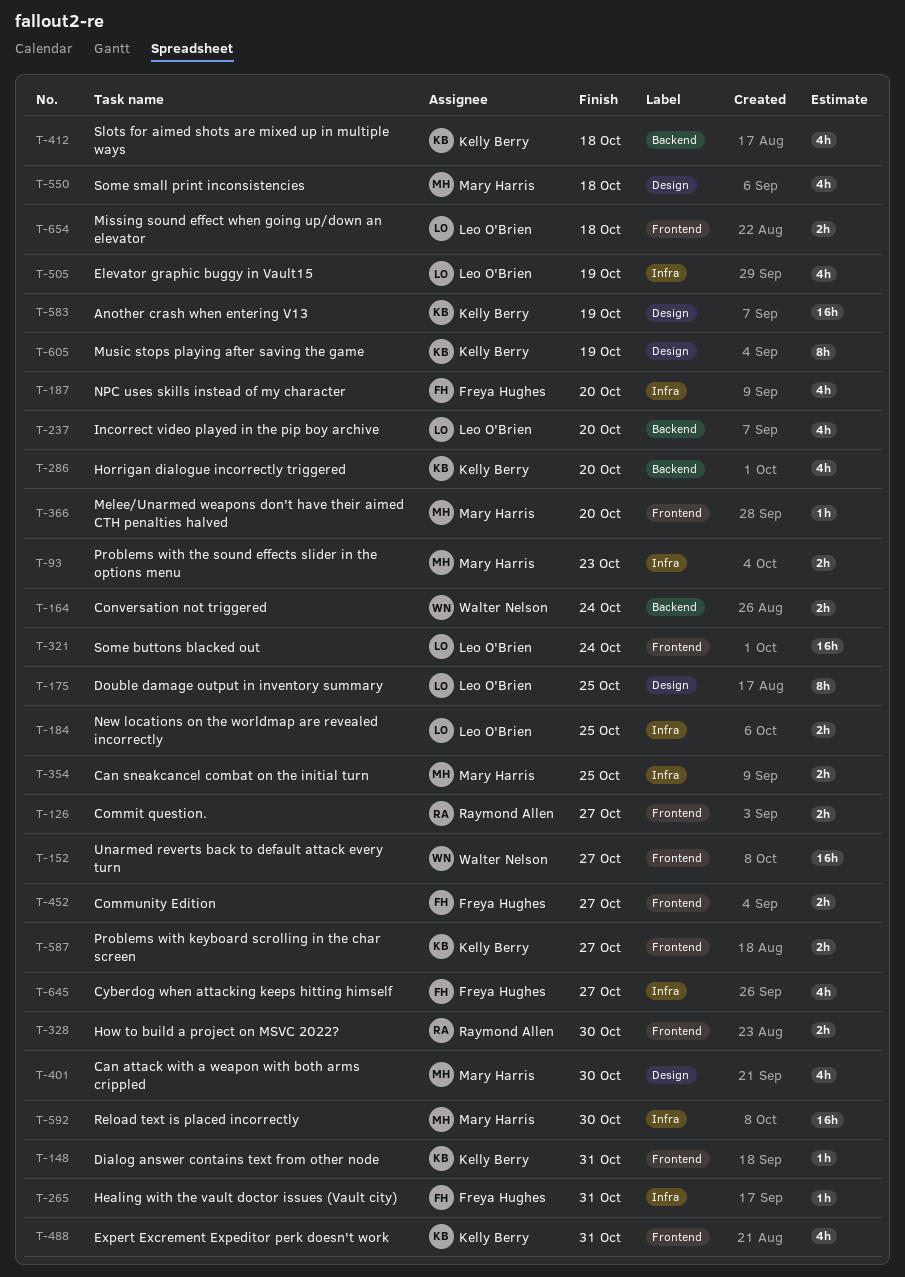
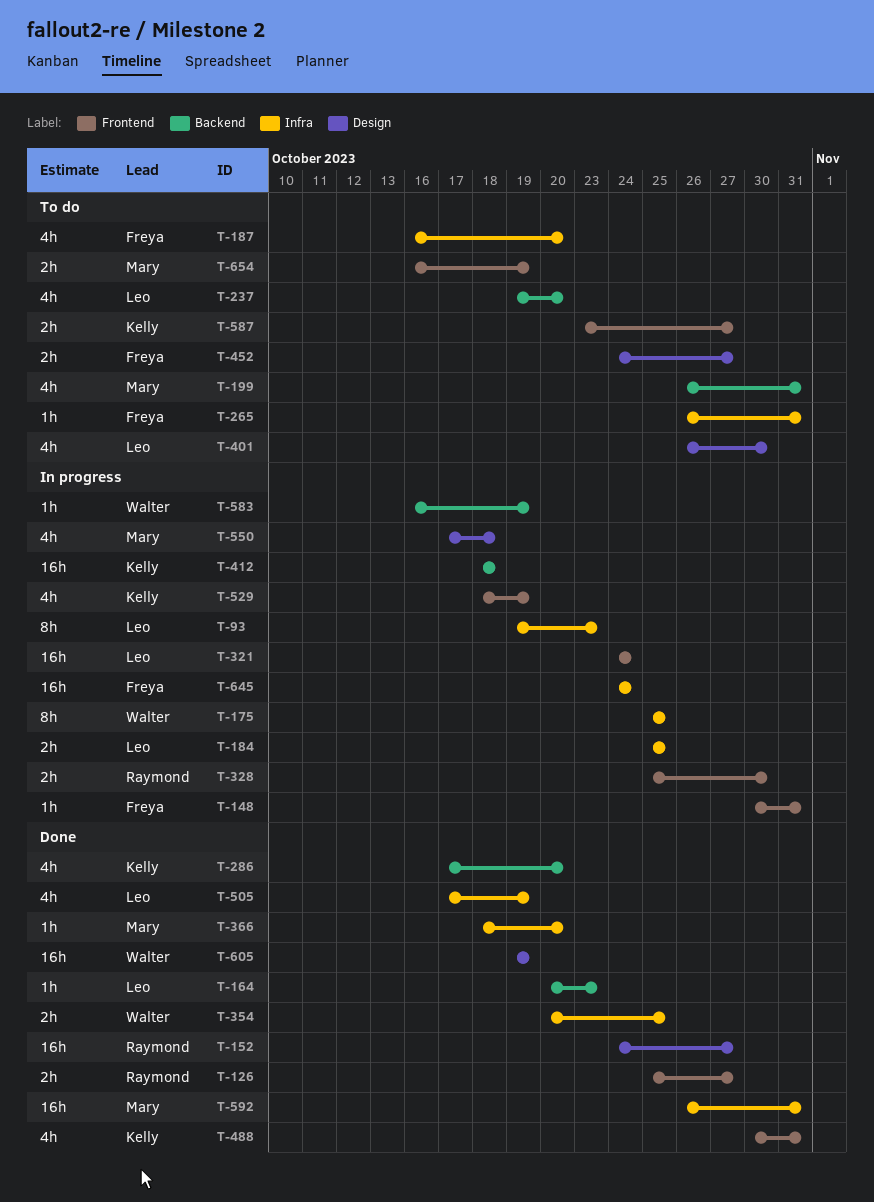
T-93, owner: Mary Harris -> Leo O'Brien
T-93, estimate: 2h -> 8h
T-148, owner: Kelly Berry -> Freya Hughes
T-152, owner: Walter Nelson -> Raymond Allen
T-152, label: Frontend -> Design
T-164, owner: Walter Nelson -> Leo O'Brien
T-164, estimate: 2h -> 1h
T-164, due: Oct 24 -> Oct 23
T-175, owner: Leo O'Brien -> Walter Nelson
T-175, label: Design -> Infra
T-199: none -> present
T-354, owner: Mary Harris -> Walter Nelson
T-366, label: Frontend -> Infra
T-401, owner: Mary Harris -> Leo O'Brien
T-412, estimate: 4h -> 16h
T-452, label: Frontend -> Design
T-529: none -> present
T-583, owner: Kelly Berry -> Walter Nelson
T-583, label: Design -> Backend
T-583, estimate: 16h -> 1h
T-592, due: Oct 30 -> Oct 31
T-605, owner: Kelly Berry -> Walter Nelson
T-605, estimate: 8h -> 16h
T-645, estimate: 4h -> 16h
T-645, due: Oct 27 -> Oct 24
T-654, owner: Leo O'Brien -> Mary Harris
T-654, due: Oct 18 -> Oct 19

